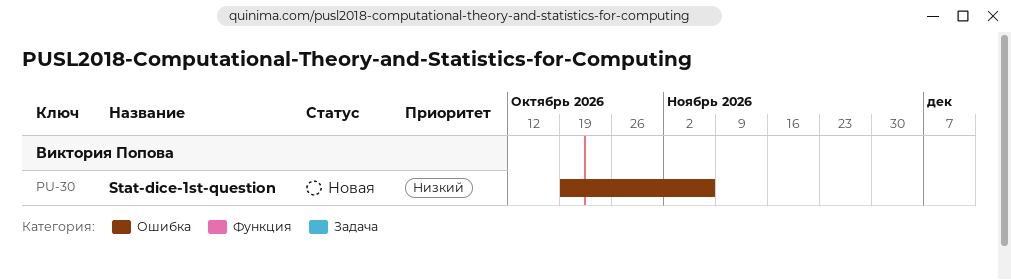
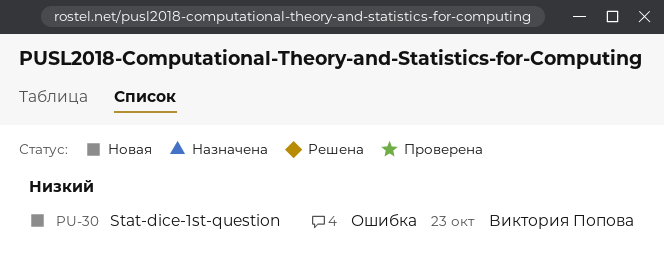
PU-30, due: Nov 6 -> Oct 23

